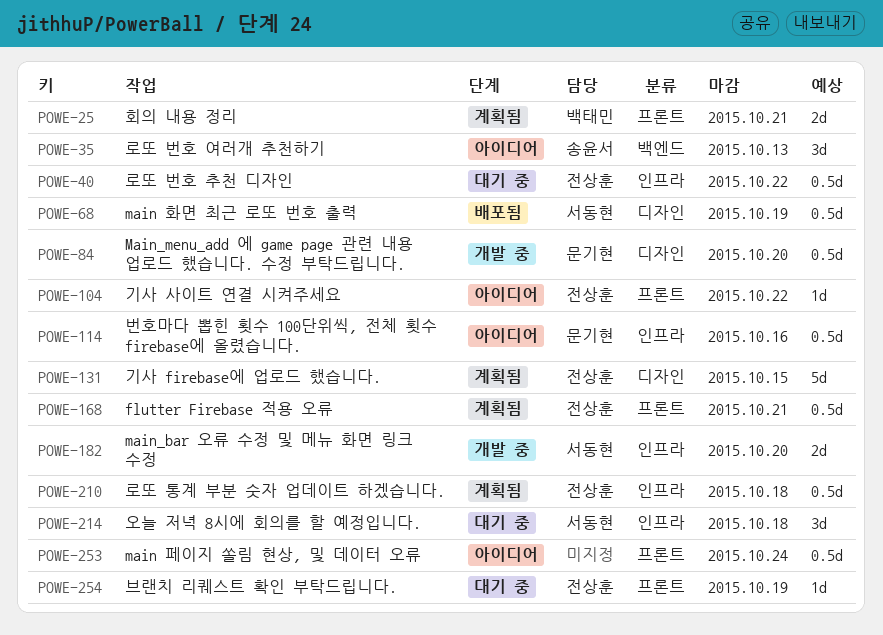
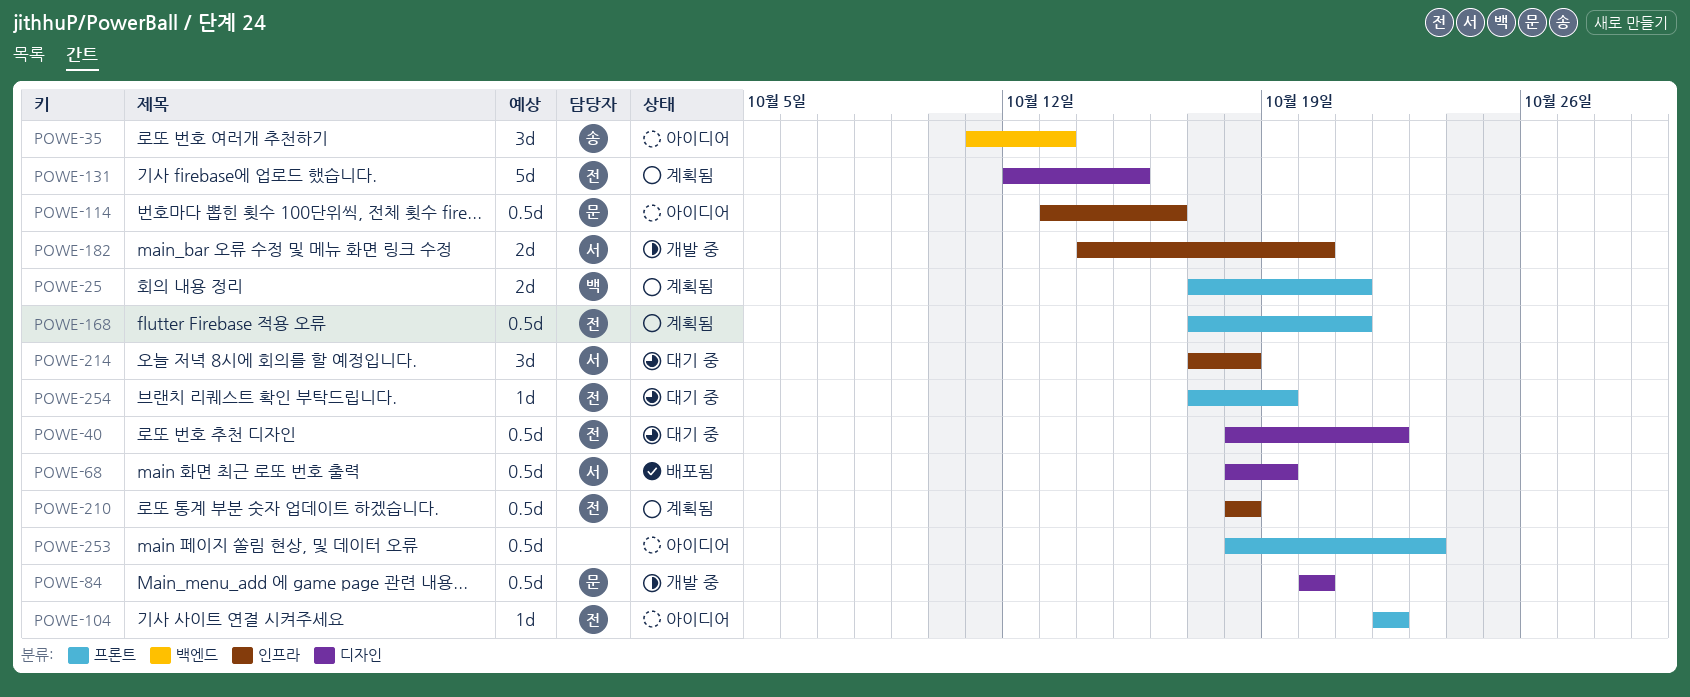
POWE-40, label: 인프라 -> 디자인
POWE-253, due: Oct 24 -> Oct 23

